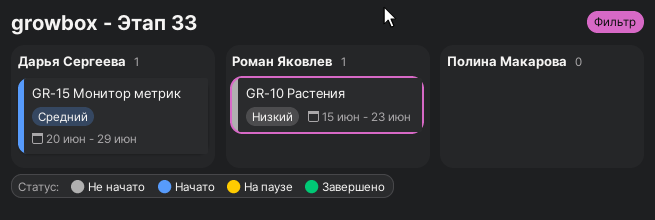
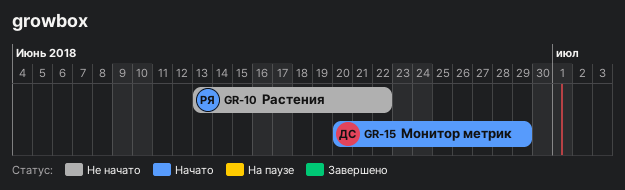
GR-10, start: Jun 15 -> Jun 13
GR-10, due: Jun 23 -> Jun 22

